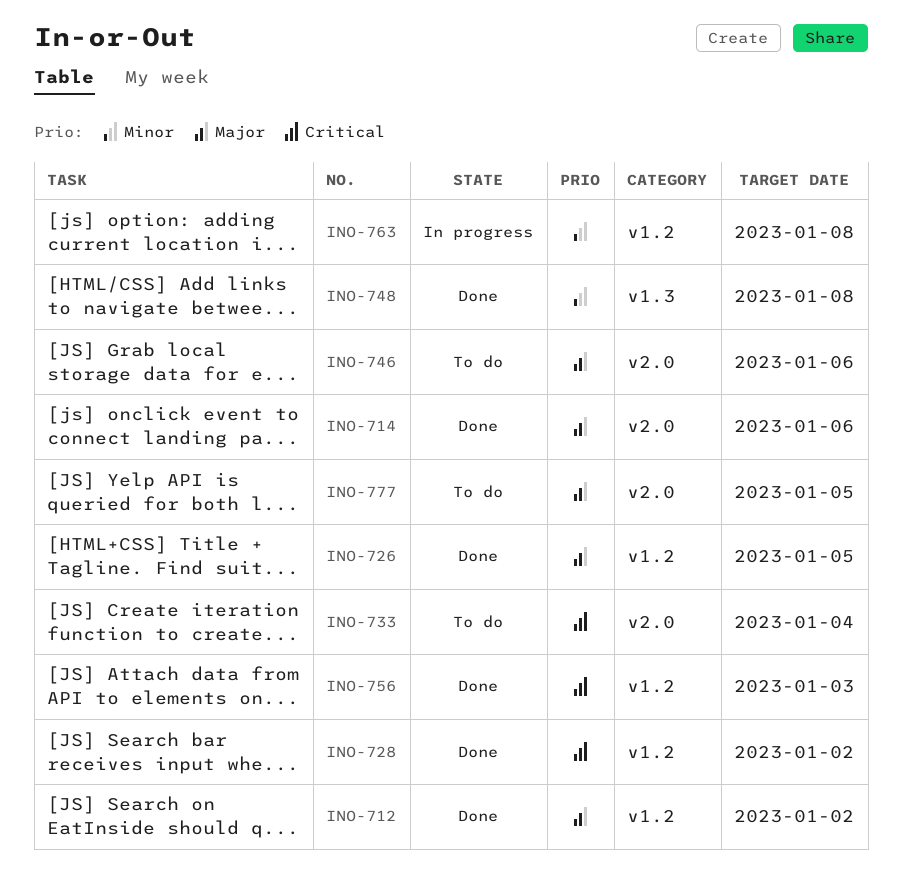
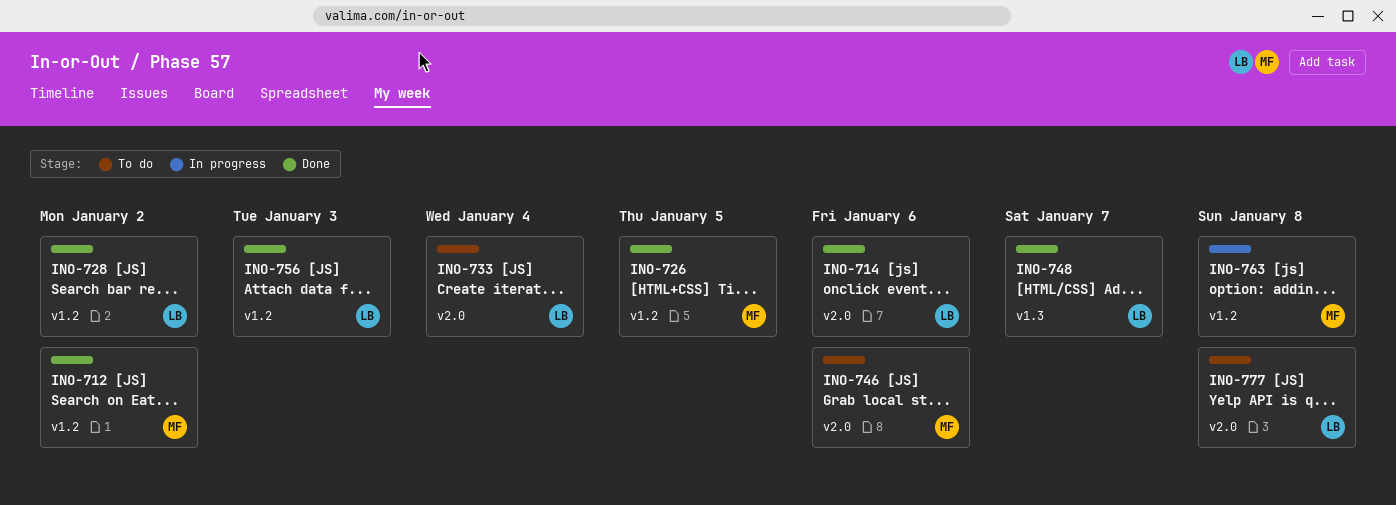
INO-748, due: Jan 8 -> Jan 7
INO-777, due: Jan 5 -> Jan 8

